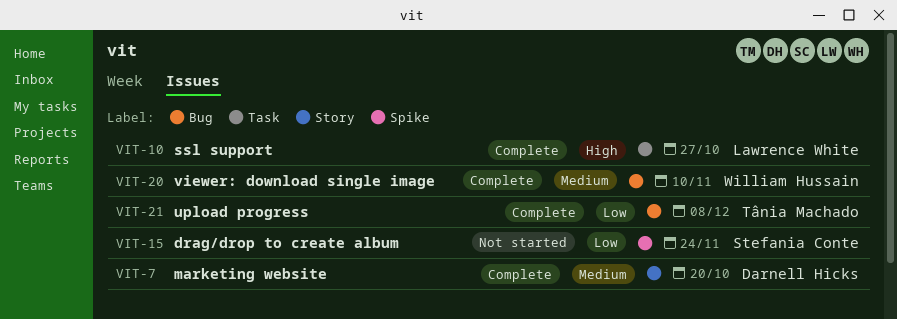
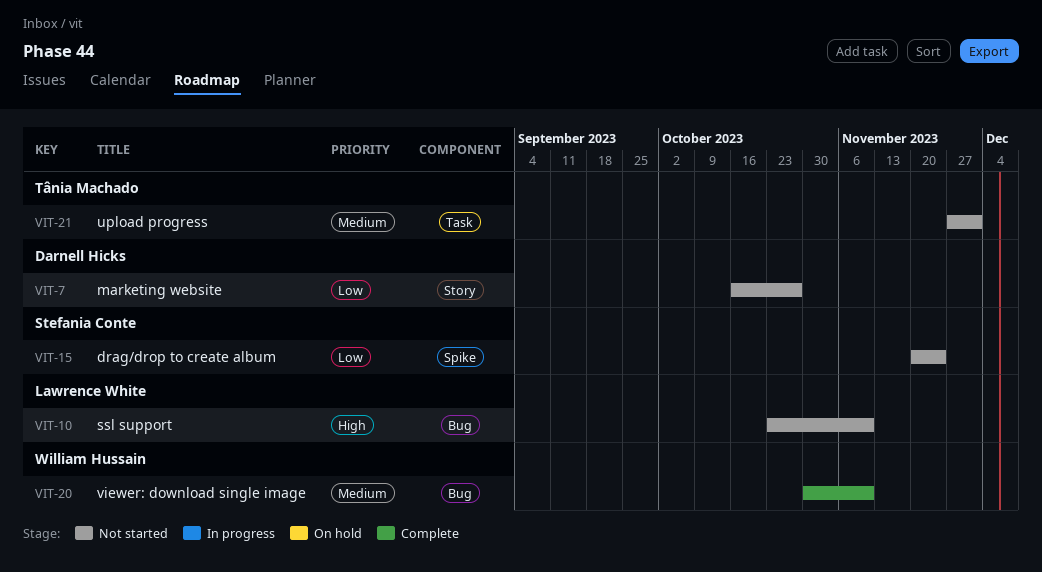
VIT-7, status: Complete -> Not started
VIT-7, priority: Medium -> Low
VIT-7, due: Oct 20 -> Oct 27
VIT-10, status: Complete -> Not started
VIT-10, label: Task -> Bug
VIT-10, due: Oct 27 -> Nov 10
VIT-21, status: Complete -> Not started
VIT-21, priority: Low -> Medium
VIT-21, label: Bug -> Task
VIT-21, due: Dec 8 -> Dec 1

